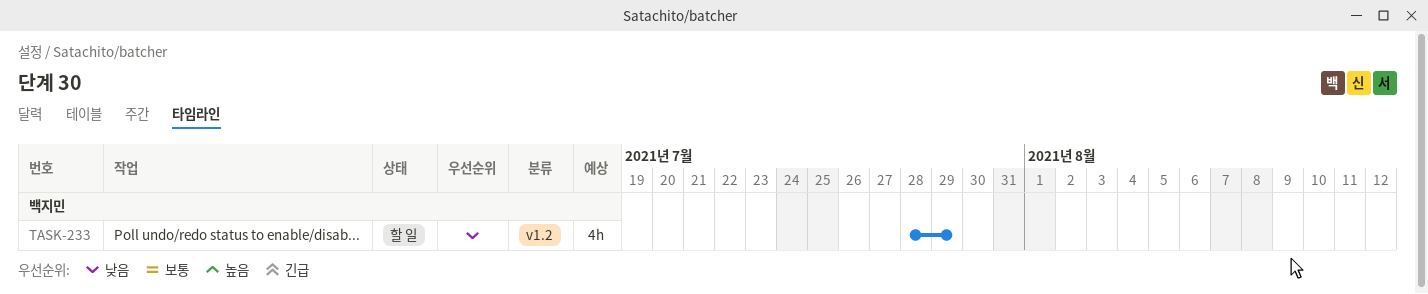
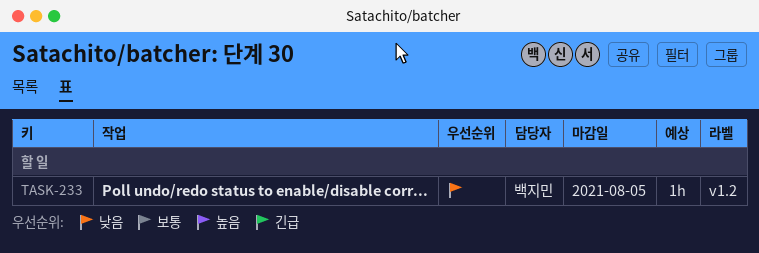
TASK-233, estimate: 4h -> 1h
TASK-233, due: Jul 29 -> Aug 5

